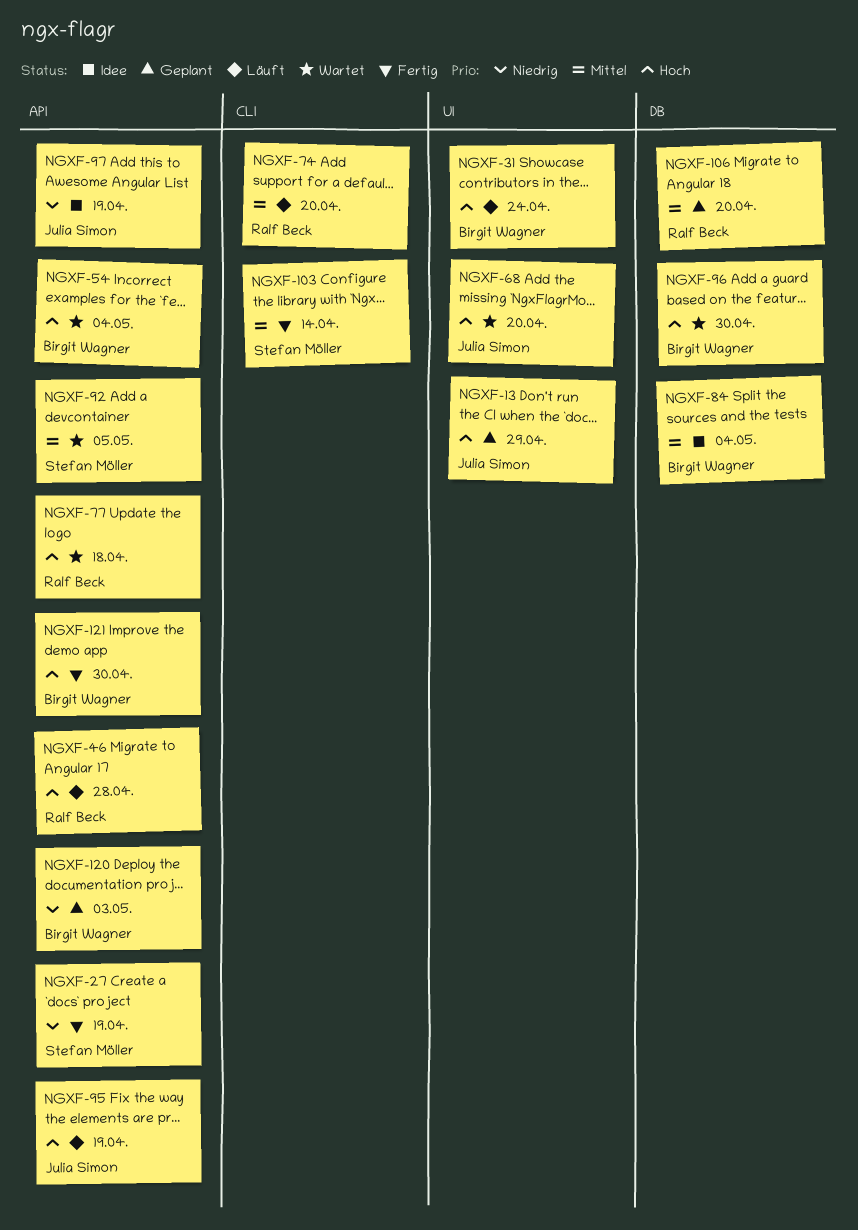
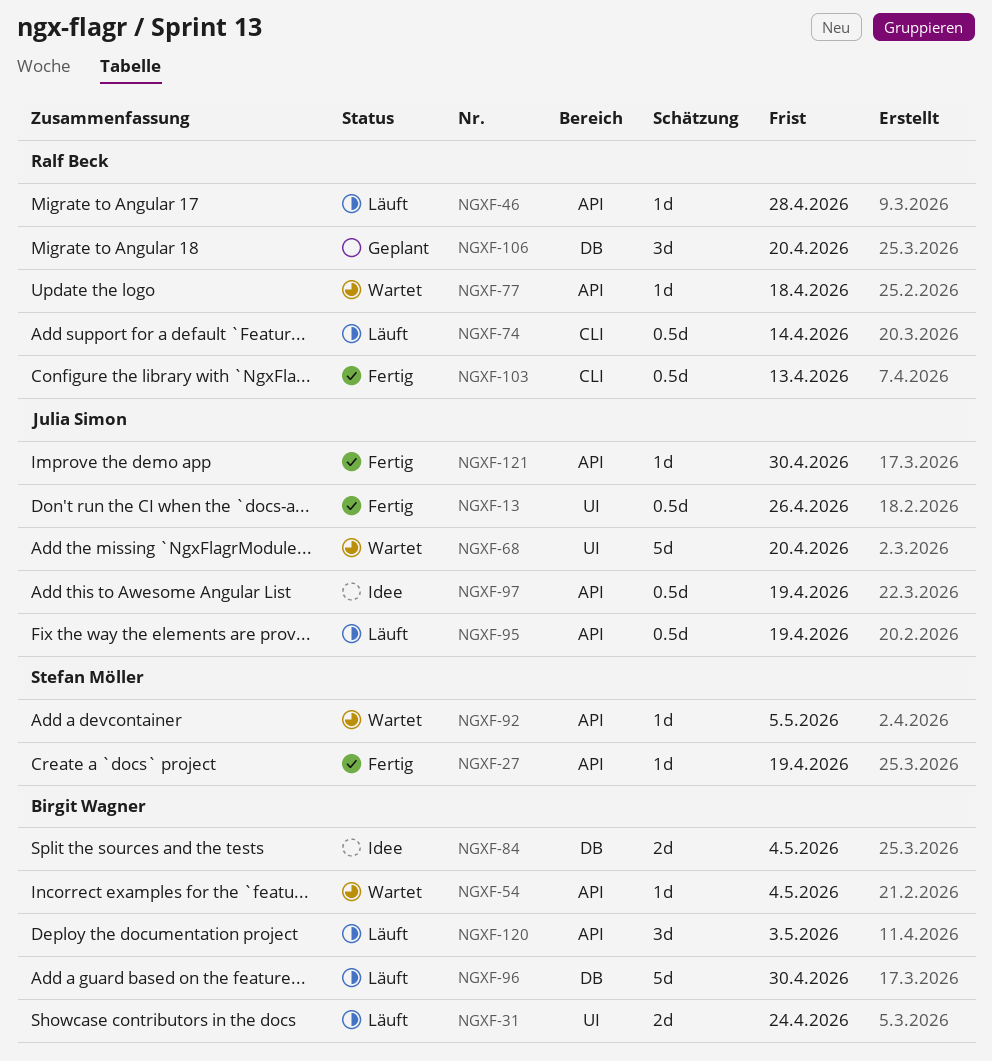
NGXF-13, status: Geplant -> Fertig
NGXF-13, due: Apr 29 -> Apr 26
NGXF-74, due: Apr 20 -> Apr 14
NGXF-96, status: Wartet -> Läuft
NGXF-103, owner: Stefan Möller -> Ralf Beck
NGXF-103, due: Apr 14 -> Apr 13
NGXF-120, status: Geplant -> Läuft
NGXF-121, owner: Birgit Wagner -> Julia Simon

